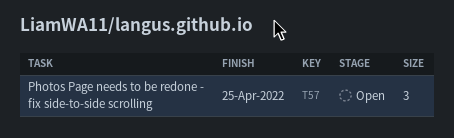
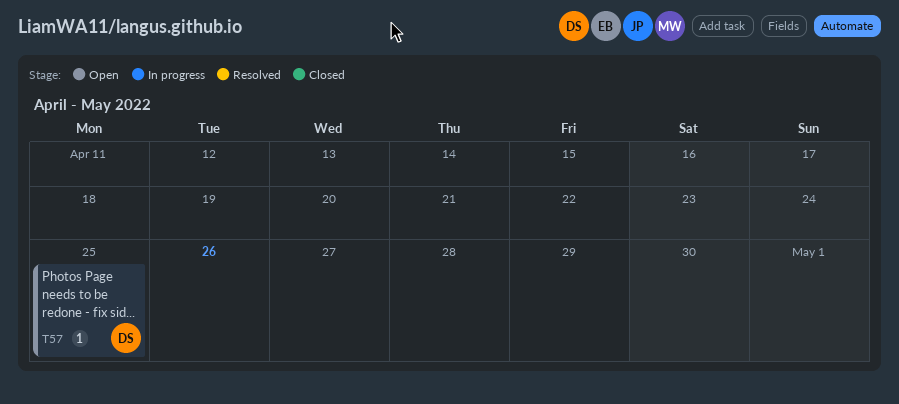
T57, estimate: 3 -> 1

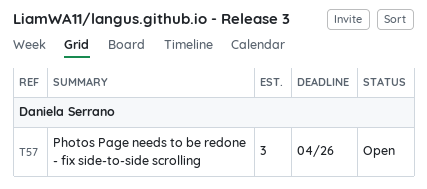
T57, estimate: 1 -> 3
T57, due: Apr 25 -> Apr 26

